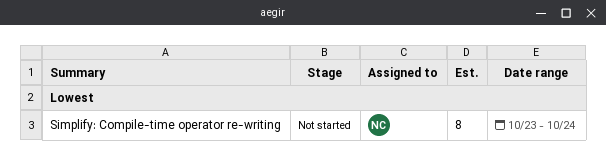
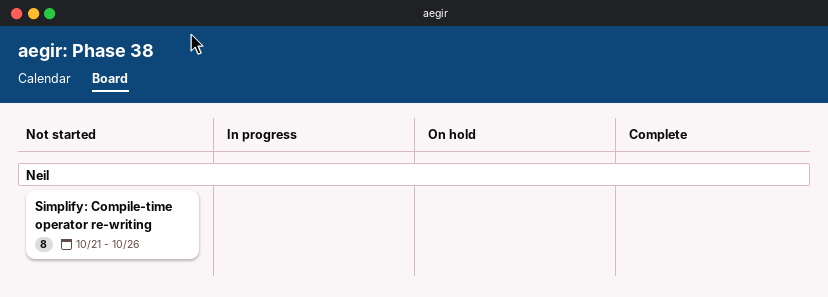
Simplify: Compile-time operator re-writing, start: Oct 23 -> Oct 21
Simplify: Compile-time operator re-writing, due: Oct 24 -> Oct 26

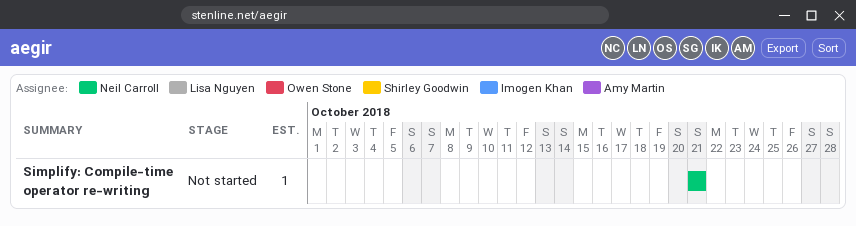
Simplify: Compile-time operator re-writing, estimate: 8 -> 1
Simplify: Compile-time operator re-writing, due: Oct 26 -> Oct 21

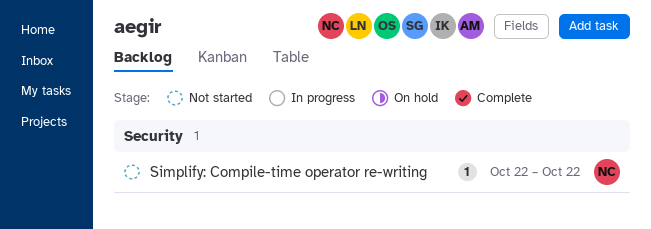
Simplify: Compile-time operator re-writing, start: Oct 21 -> Oct 22
Simplify: Compile-time operator re-writing, due: Oct 21 -> Oct 22

